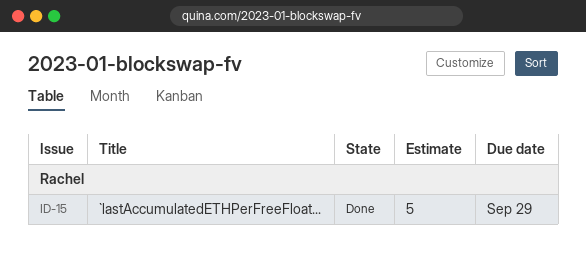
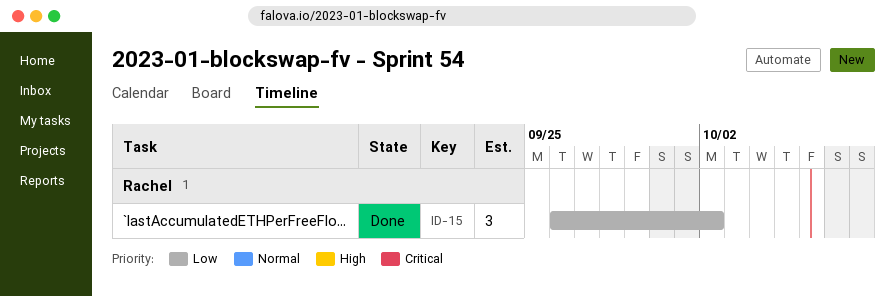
ID-15, estimate: 5 -> 3
ID-15, due: Sep 29 -> Oct 2

